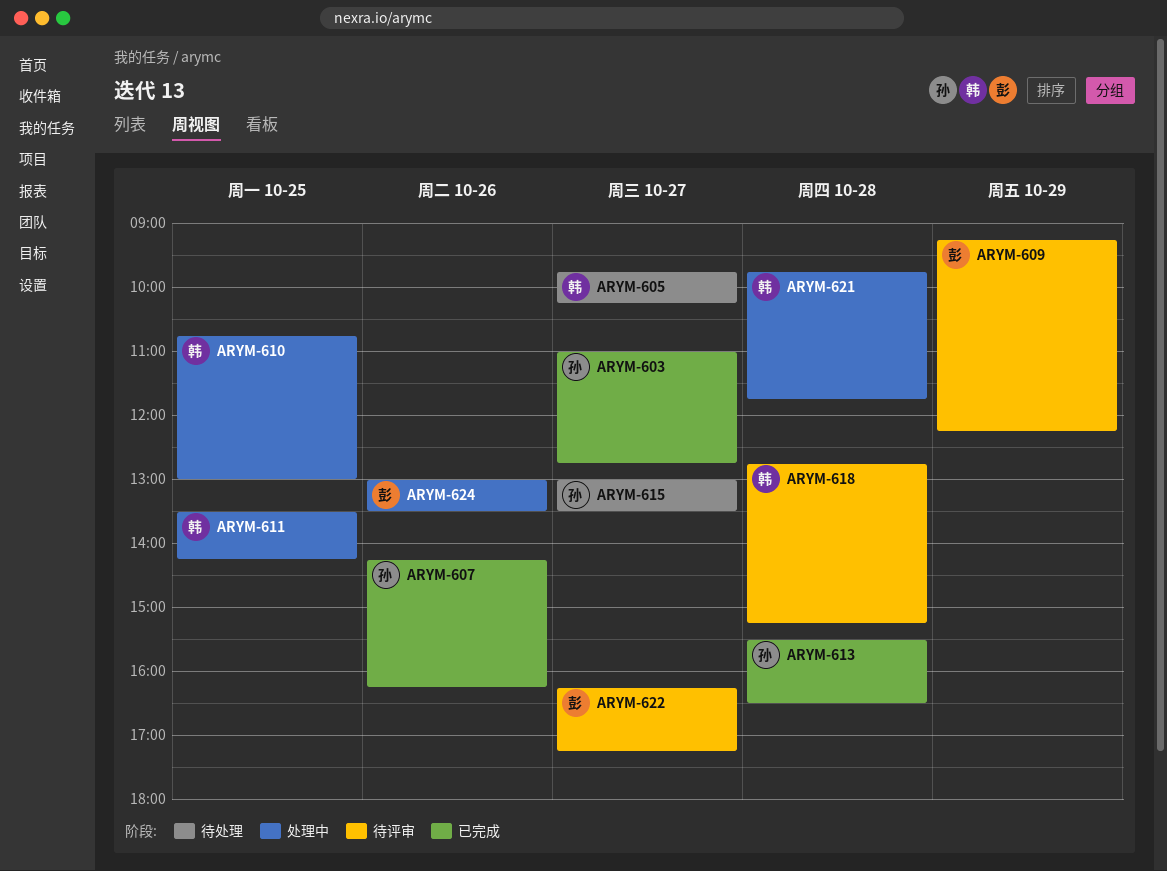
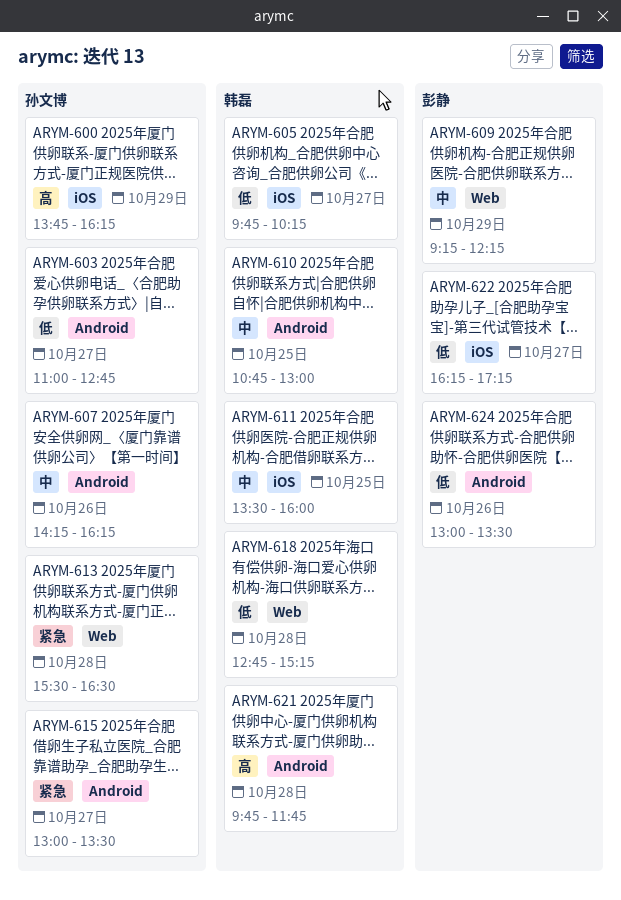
ARYM-600: none -> present
ARYM-611, ends: 14:15 -> 16:00

